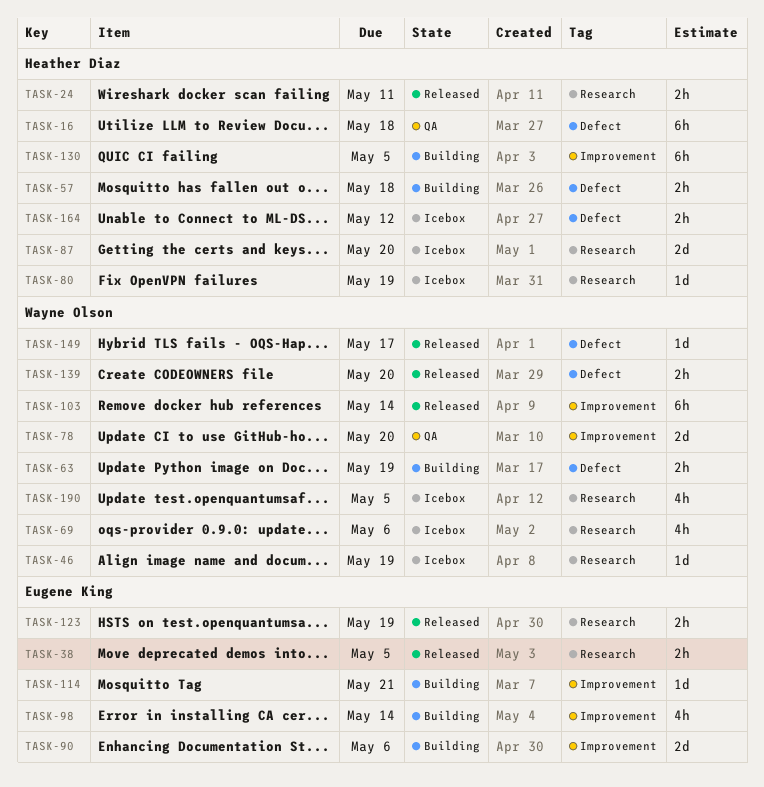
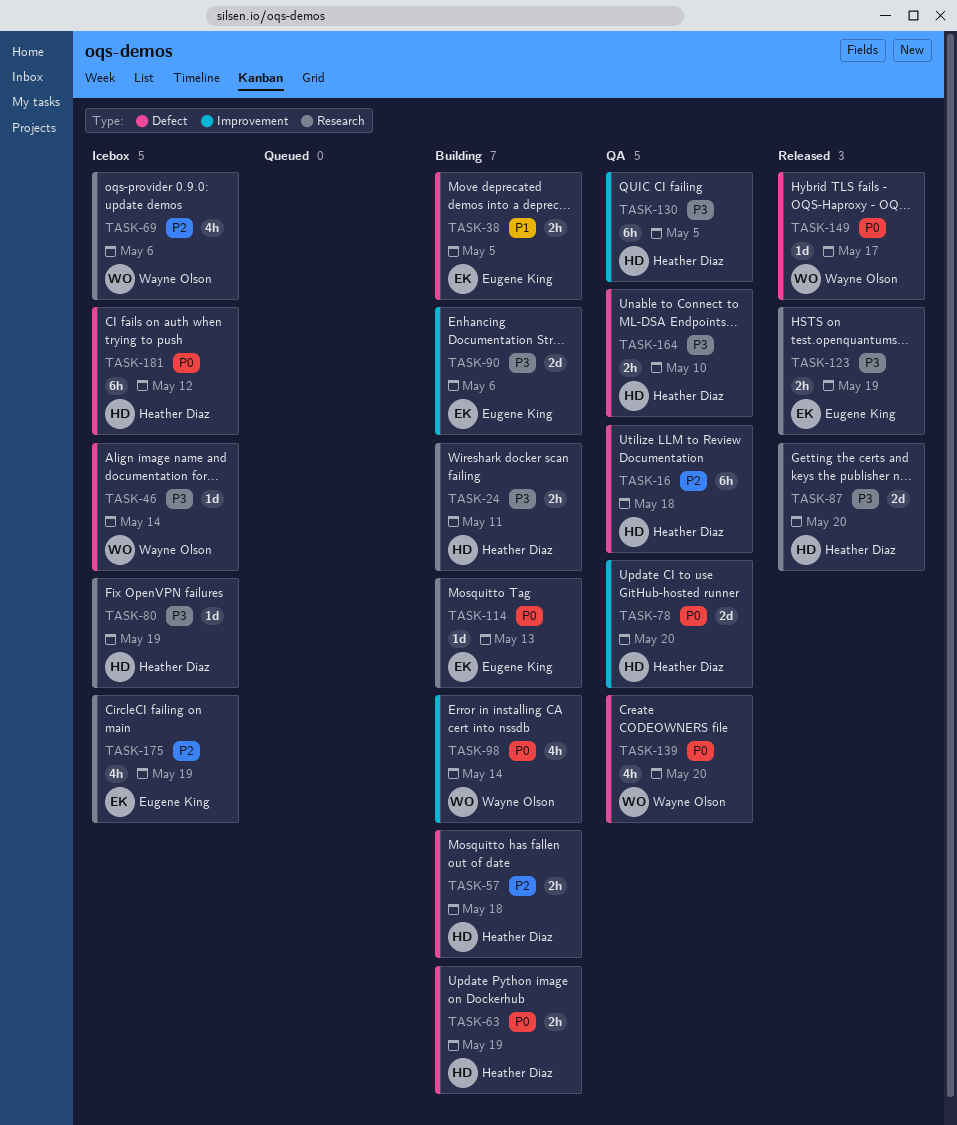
TASK-24, status: Released -> Building
TASK-38, status: Released -> Building
TASK-38, label: Research -> Defect
TASK-46, label: Research -> Defect
TASK-46, due: May 19 -> May 14
TASK-63, owner: Wayne Olson -> Heather Diaz
TASK-78, owner: Wayne Olson -> Heather Diaz
TASK-87, status: Icebox -> Released
TASK-98, owner: Eugene King -> Wayne Olson
TASK-103: present -> none
TASK-114, label: Improvement -> Research
TASK-114, due: May 21 -> May 13
TASK-130, status: Building -> QA
TASK-139, status: Released -> QA
TASK-139, estimate: 2h -> 4h
TASK-164, status: Icebox -> QA
TASK-164, due: May 12 -> May 10
TASK-175: none -> present
TASK-181: none -> present
TASK-190: present -> none

